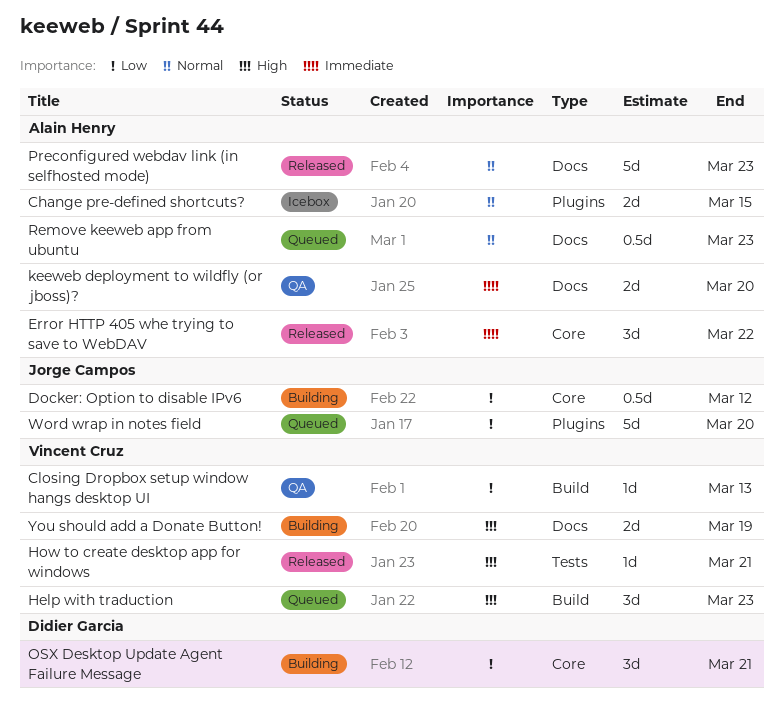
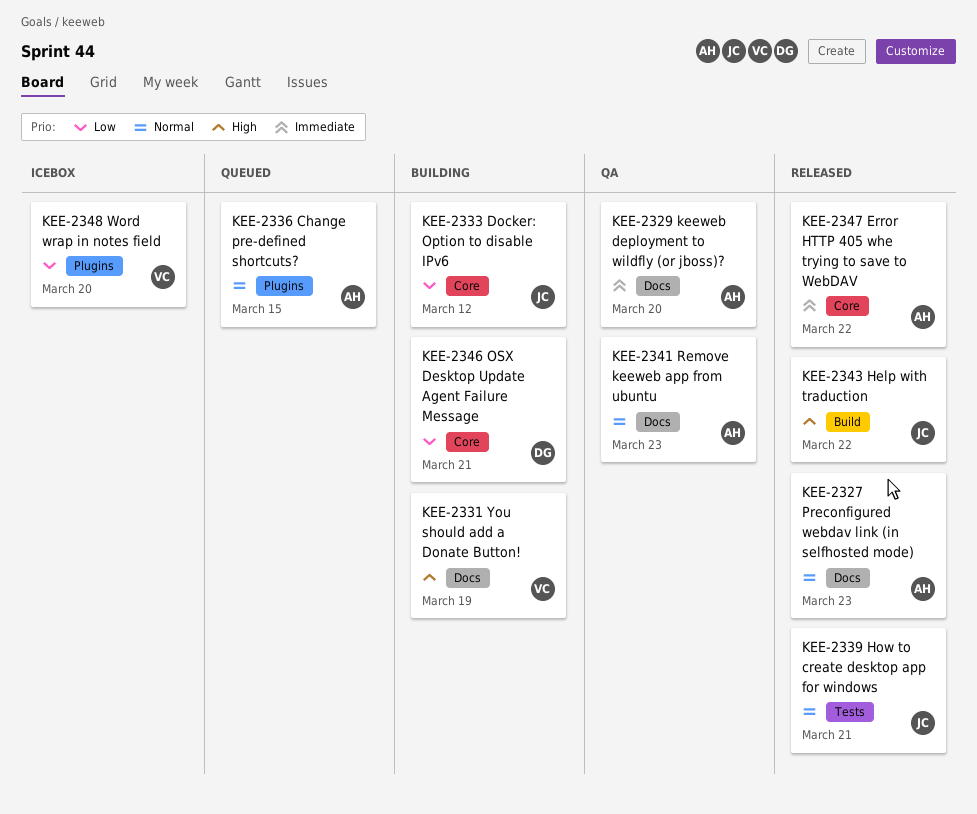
Change pre-defined shortcuts?, status: Icebox -> Queued
Closing Dropbox setup window hangs desktop UI: present -> none
Help with traduction, status: Queued -> Released
Help with traduction, owner: Vincent Cruz -> Jorge Campos
Help with traduction, due: Mar 23 -> Mar 22
How to create desktop app for windows, owner: Vincent Cruz -> Jorge Campos
How to create desktop app for windows, priority: High -> Normal
Remove keeweb app from ubuntu, status: Queued -> QA
Word wrap in notes field, status: Queued -> Icebox
Word wrap in notes field, owner: Jorge Campos -> Vincent Cruz

